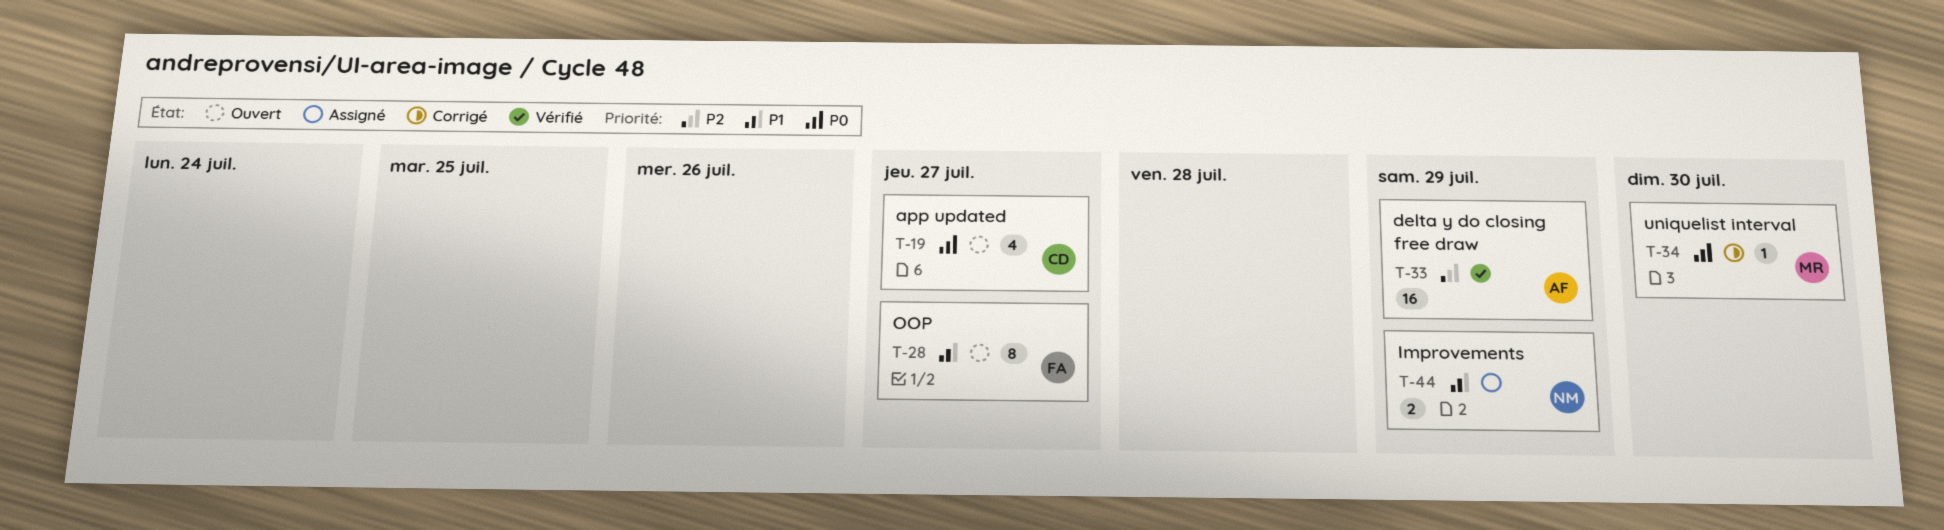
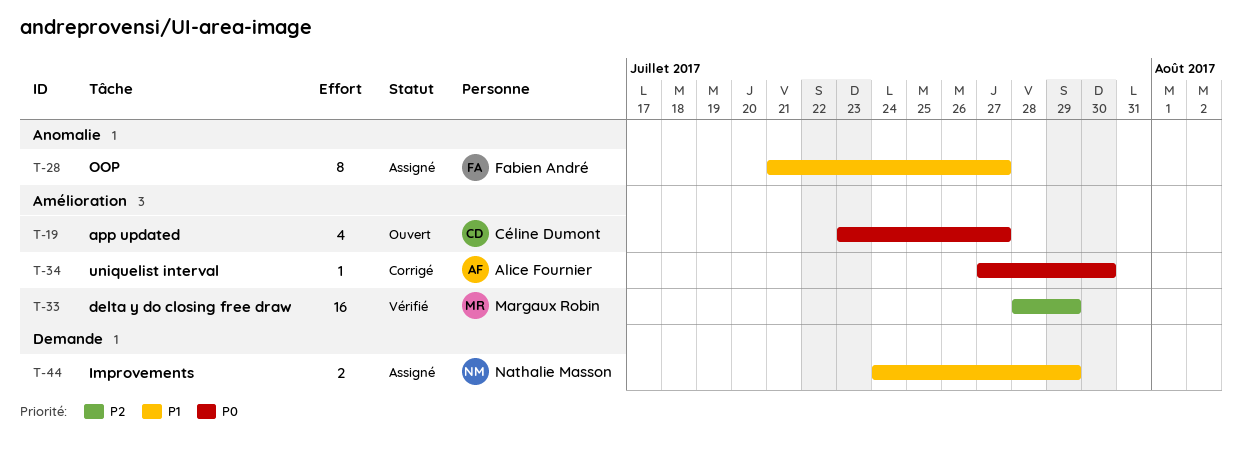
T-28, status: Ouvert -> Assigné
T-33, owner: Alice Fournier -> Margaux Robin
T-34, owner: Margaux Robin -> Alice Fournier

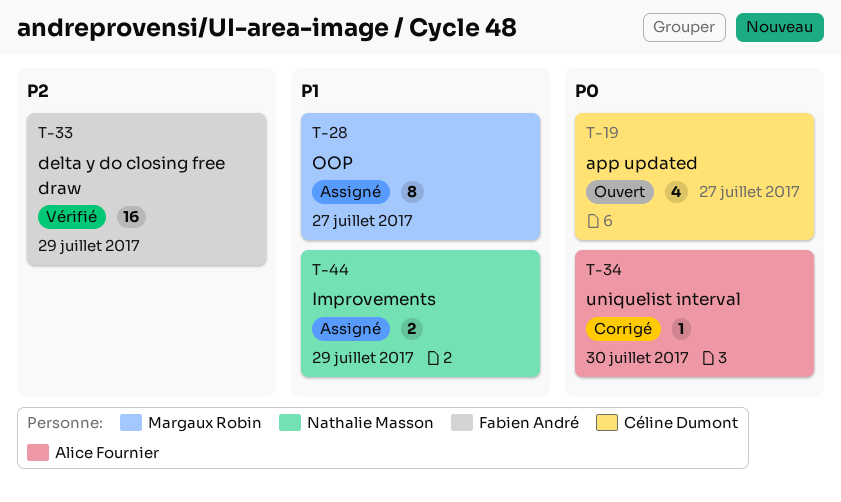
T-28, owner: Fabien André -> Margaux Robin
T-33, owner: Margaux Robin -> Fabien André

